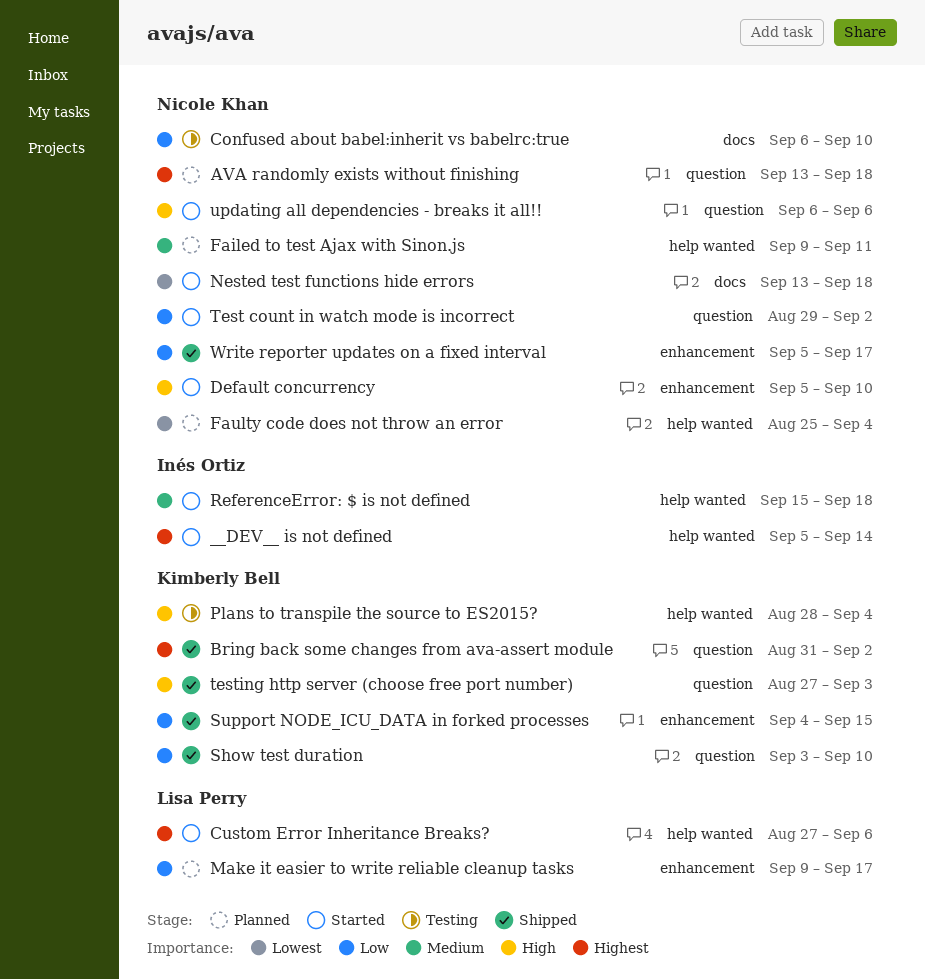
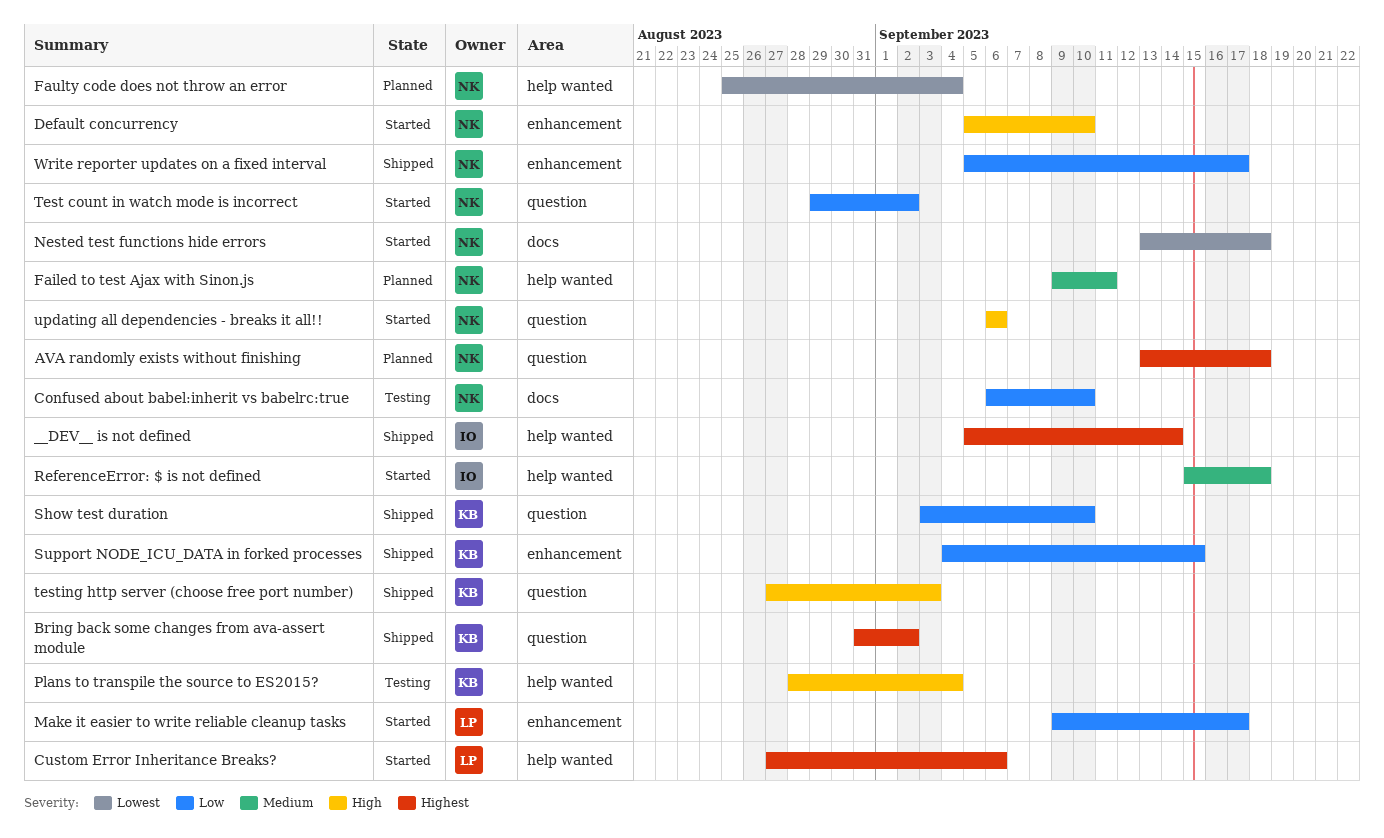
__DEV__ is not defined, status: Started -> Shipped
Make it easier to write reliable cleanup tasks, status: Planned -> Started

